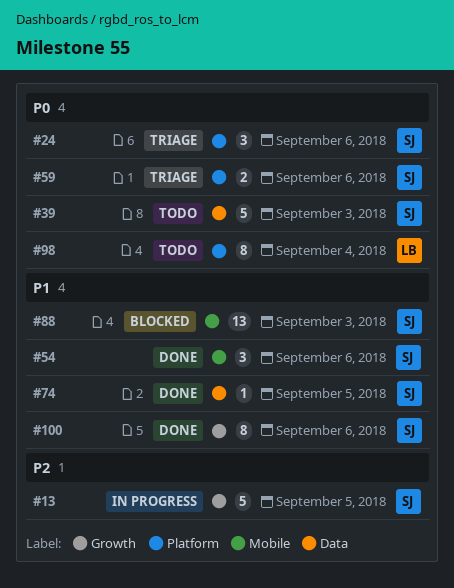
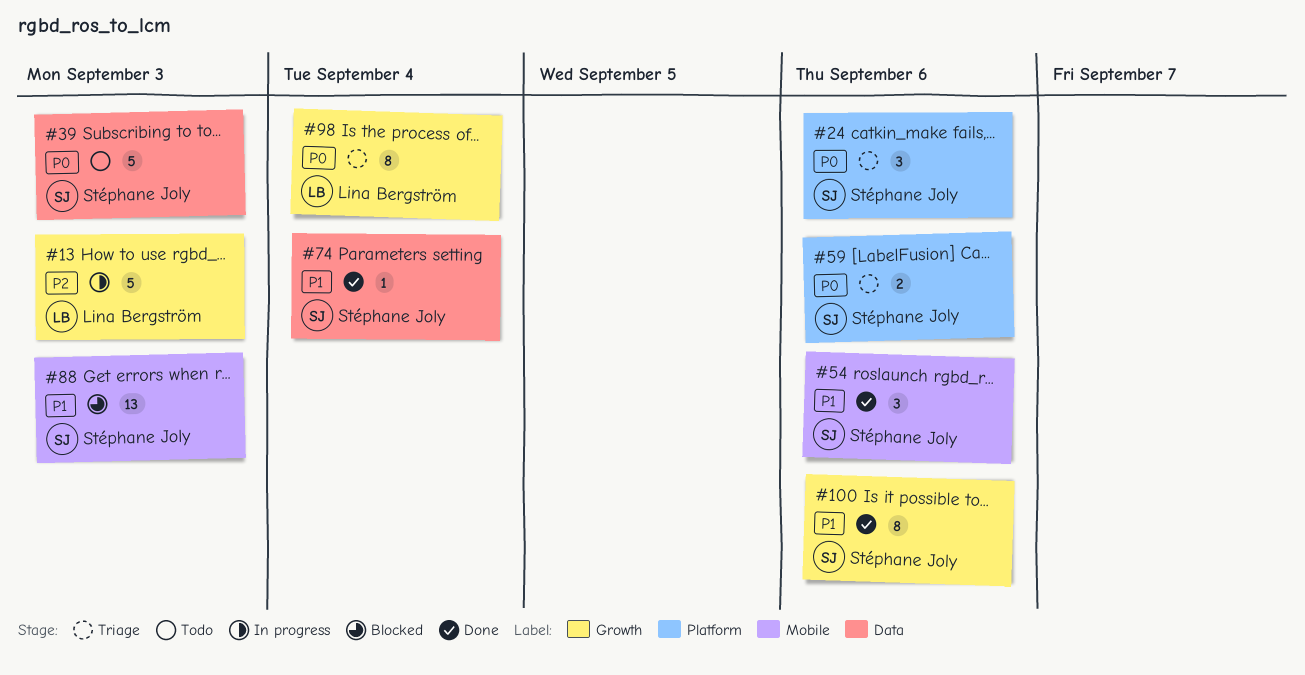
#13, owner: Stéphane Joly -> Lina Bergström
#13, due: Sep 5 -> Sep 3
#74, due: Sep 5 -> Sep 4
#98, status: Todo -> Triage
#98, label: Platform -> Growth

